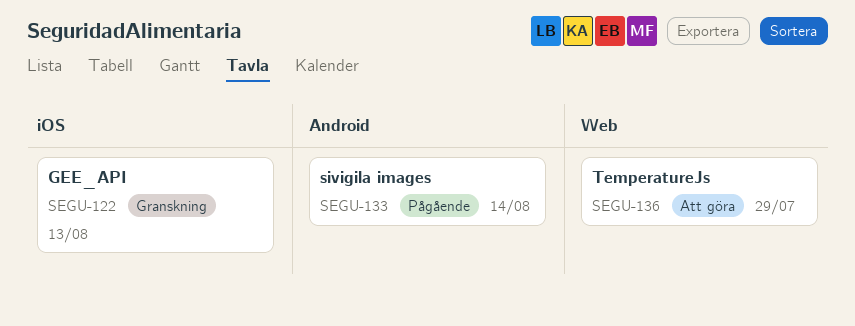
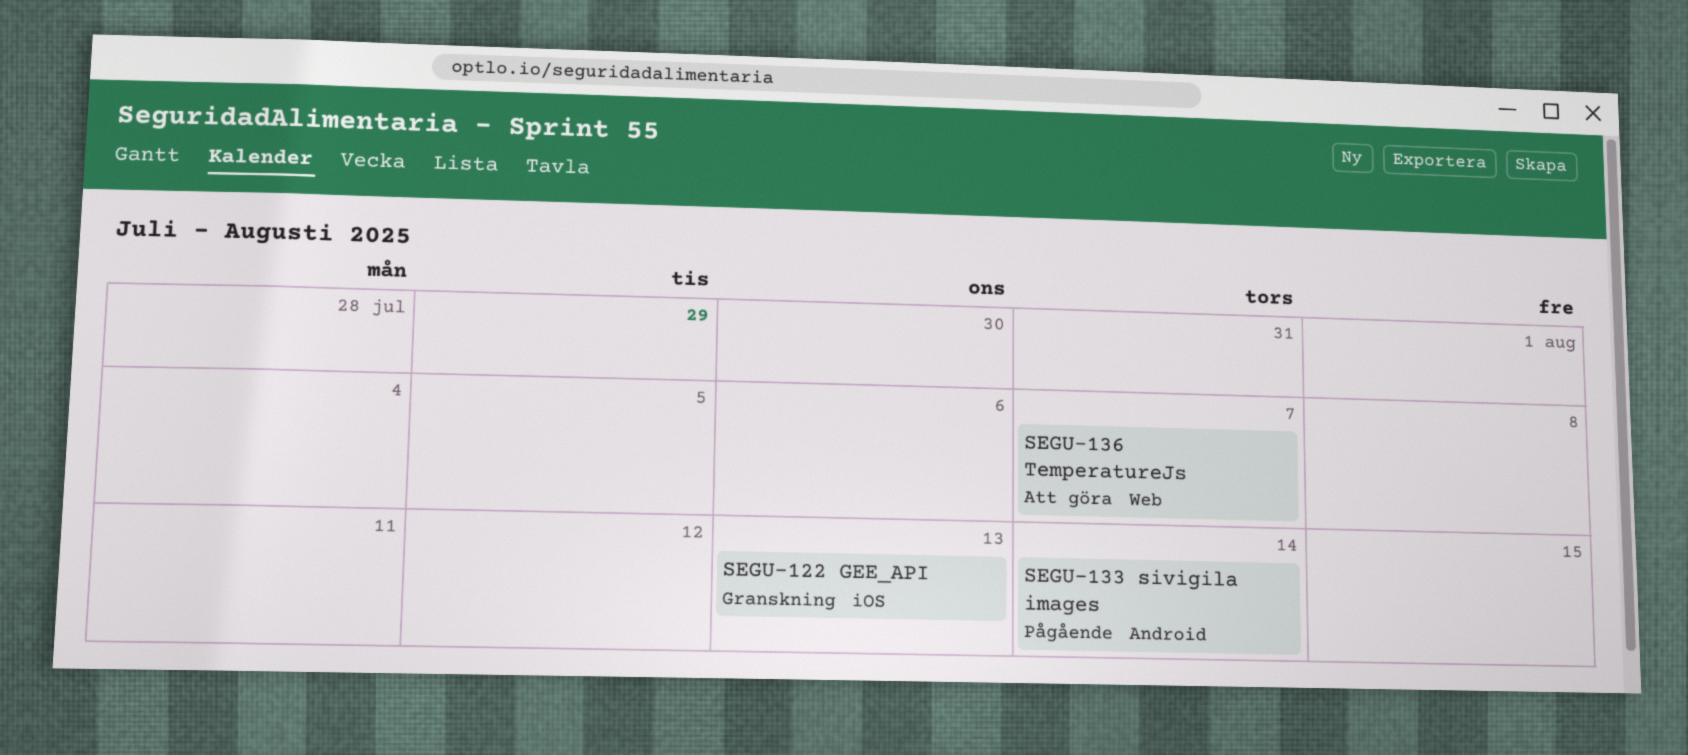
SEGU-136, due: Jul 29 -> Aug 7

